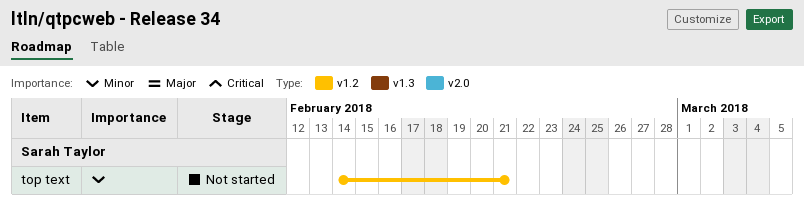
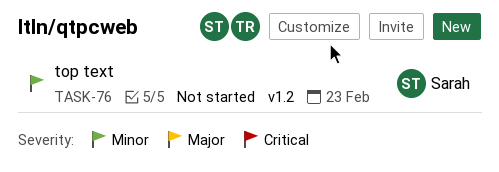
top text, due: Feb 21 -> Feb 23

